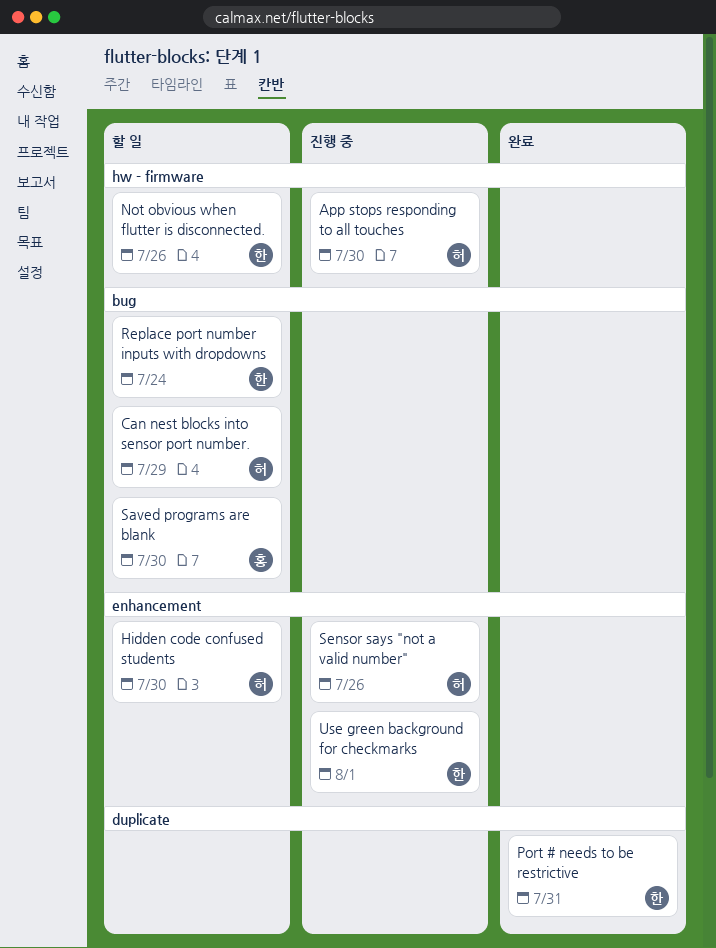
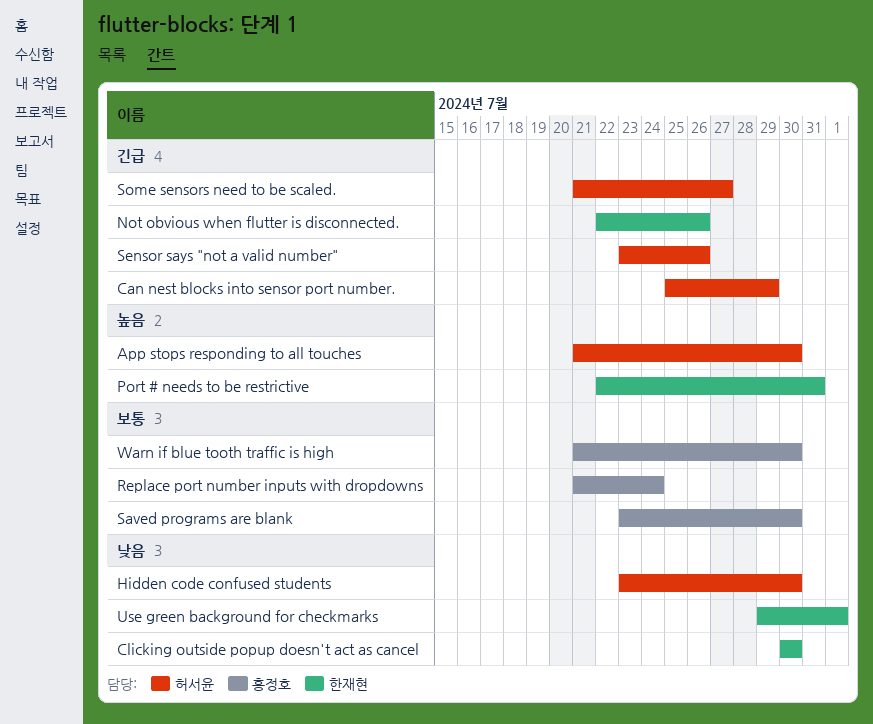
Clicking outside popup doesn't act as cancel: none -> present
Replace port number inputs with dropdowns, owner: 한재현 -> 홍정호
Some sensors need to be scaled.: none -> present
Warn if blue tooth traffic is high: none -> present

